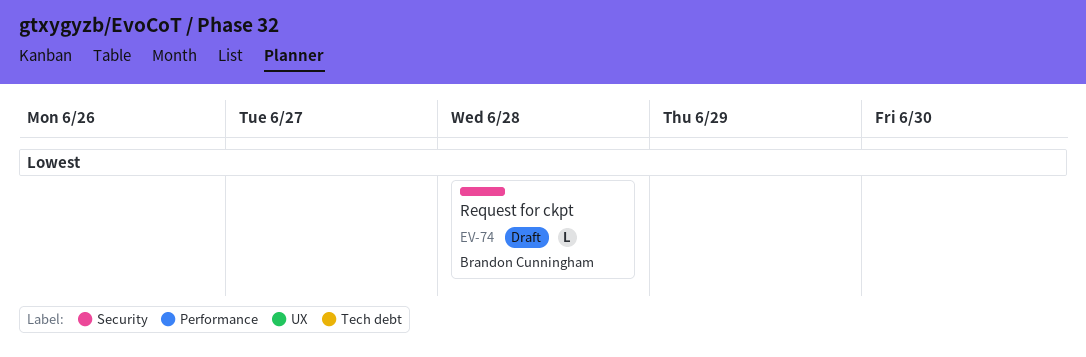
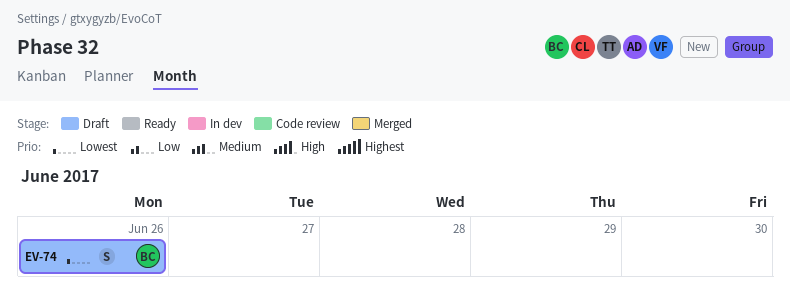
EV-74, estimate: L -> S
EV-74, due: Jun 28 -> Jun 26

